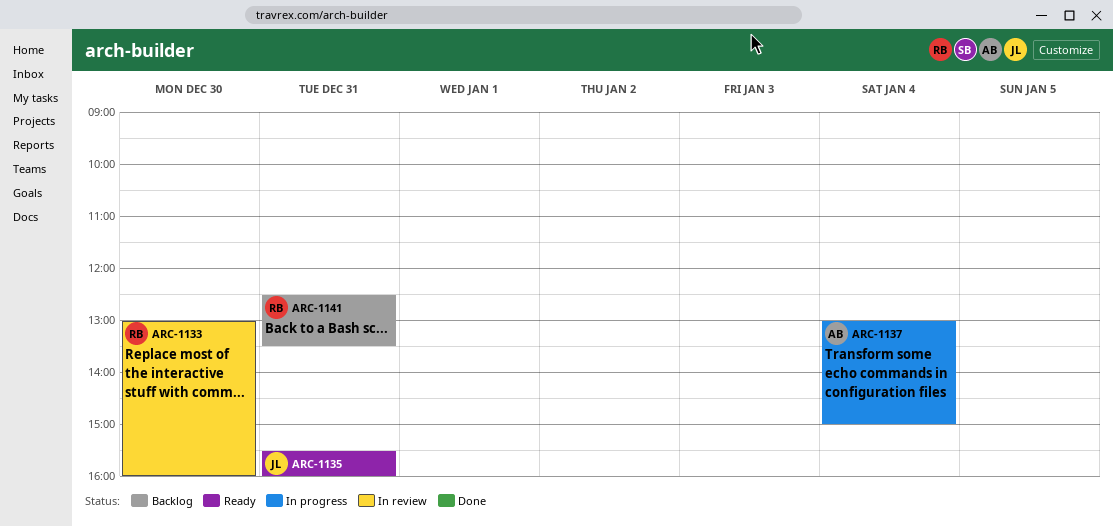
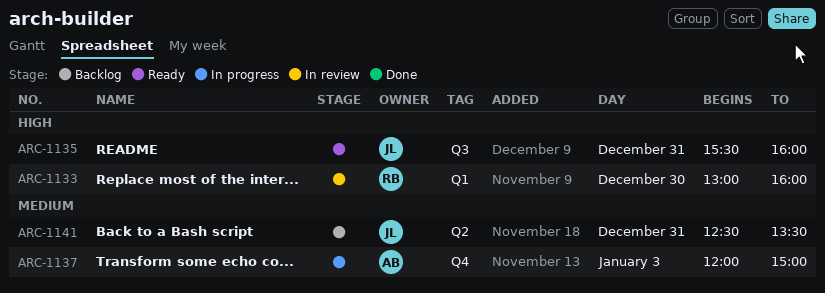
ARC-1137, day: Jan 4 -> Jan 3
ARC-1137, begins: 13:00 -> 12:00
ARC-1141, owner: RB -> JL

